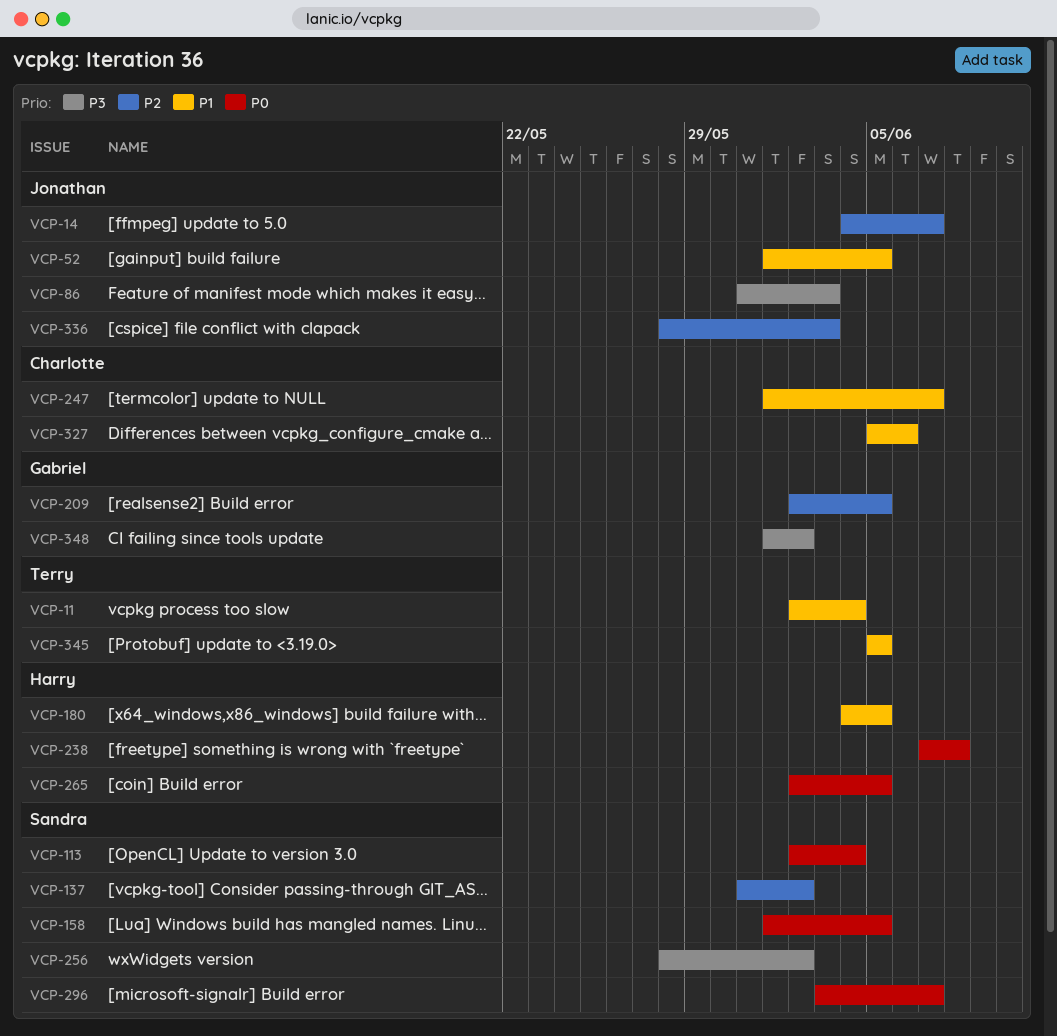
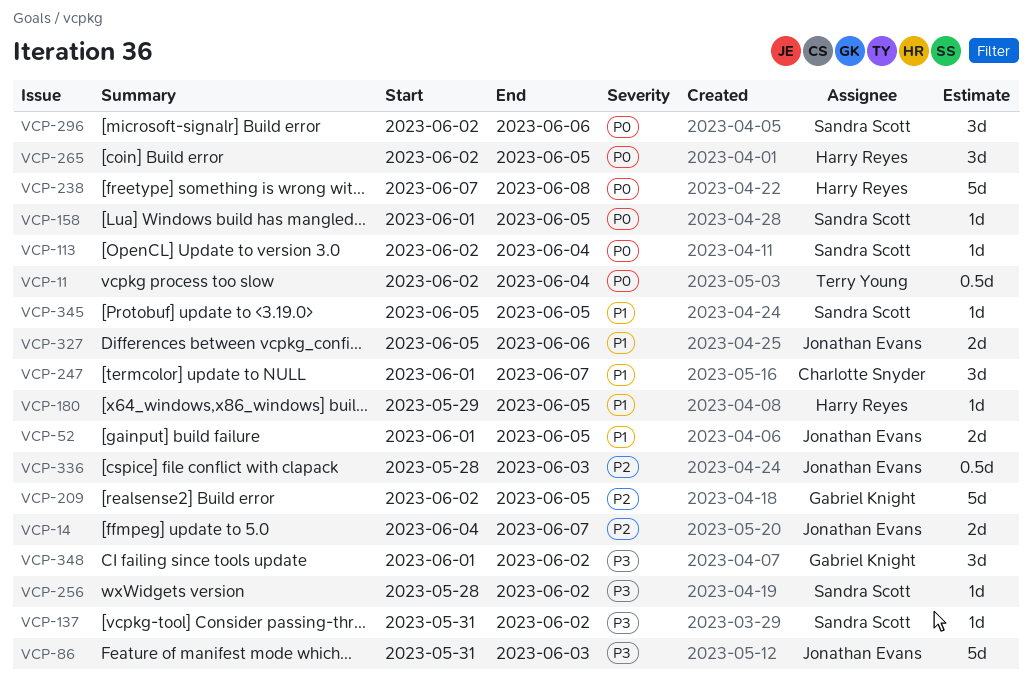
VCP-11, priority: P1 -> P0
VCP-137, priority: P2 -> P3
VCP-180, start: Jun 4 -> May 29
VCP-296, start: Jun 3 -> Jun 2
VCP-296, due: Jun 7 -> Jun 6
VCP-327, owner: Charlotte Snyder -> Jonathan Evans
VCP-345, owner: Terry Young -> Sandra Scott

